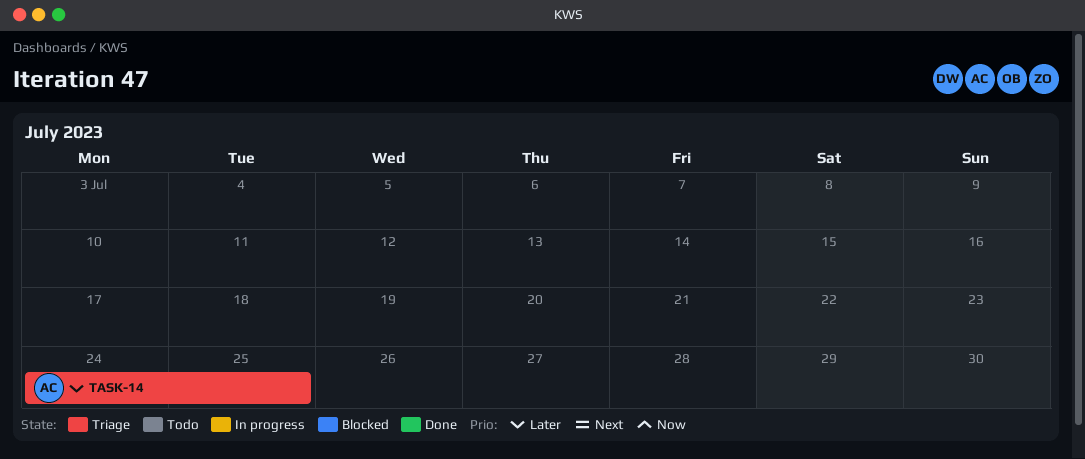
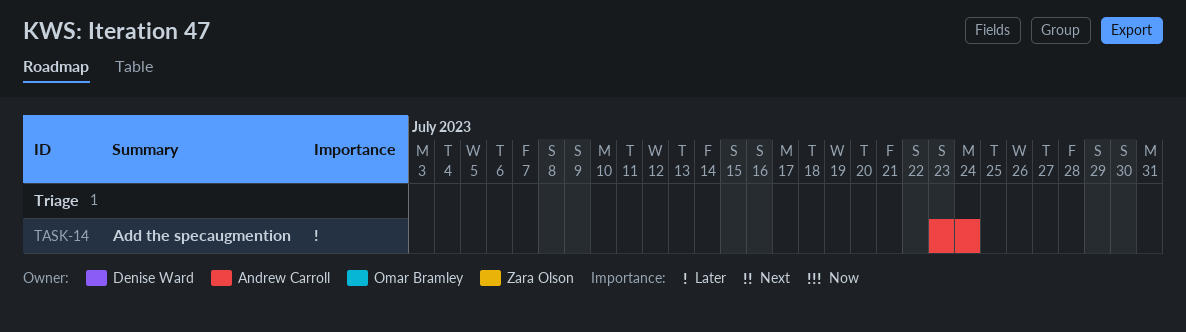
TASK-14, start: Jul 24 -> Jul 23
TASK-14, due: Jul 25 -> Jul 24

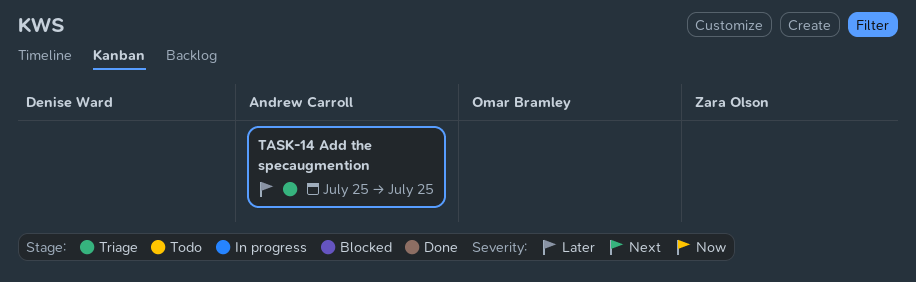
TASK-14, start: Jul 23 -> Jul 25
TASK-14, due: Jul 24 -> Jul 25

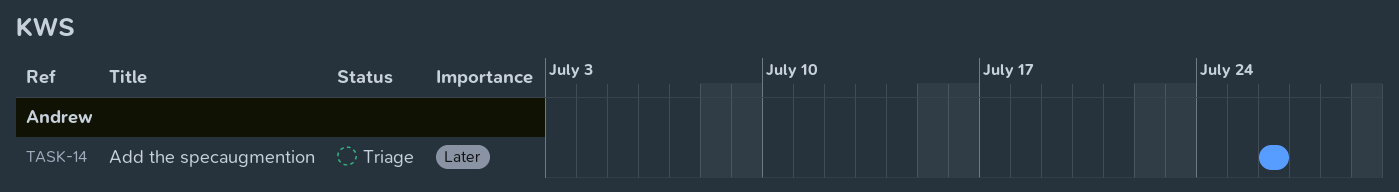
TASK-14, start: Jul 25 -> Jul 26
TASK-14, due: Jul 25 -> Jul 26

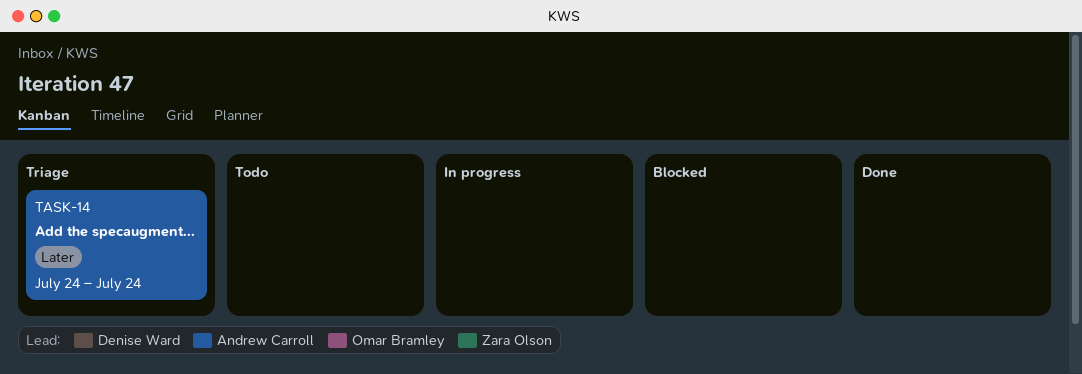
TASK-14, start: Jul 26 -> Jul 24
TASK-14, due: Jul 26 -> Jul 24

